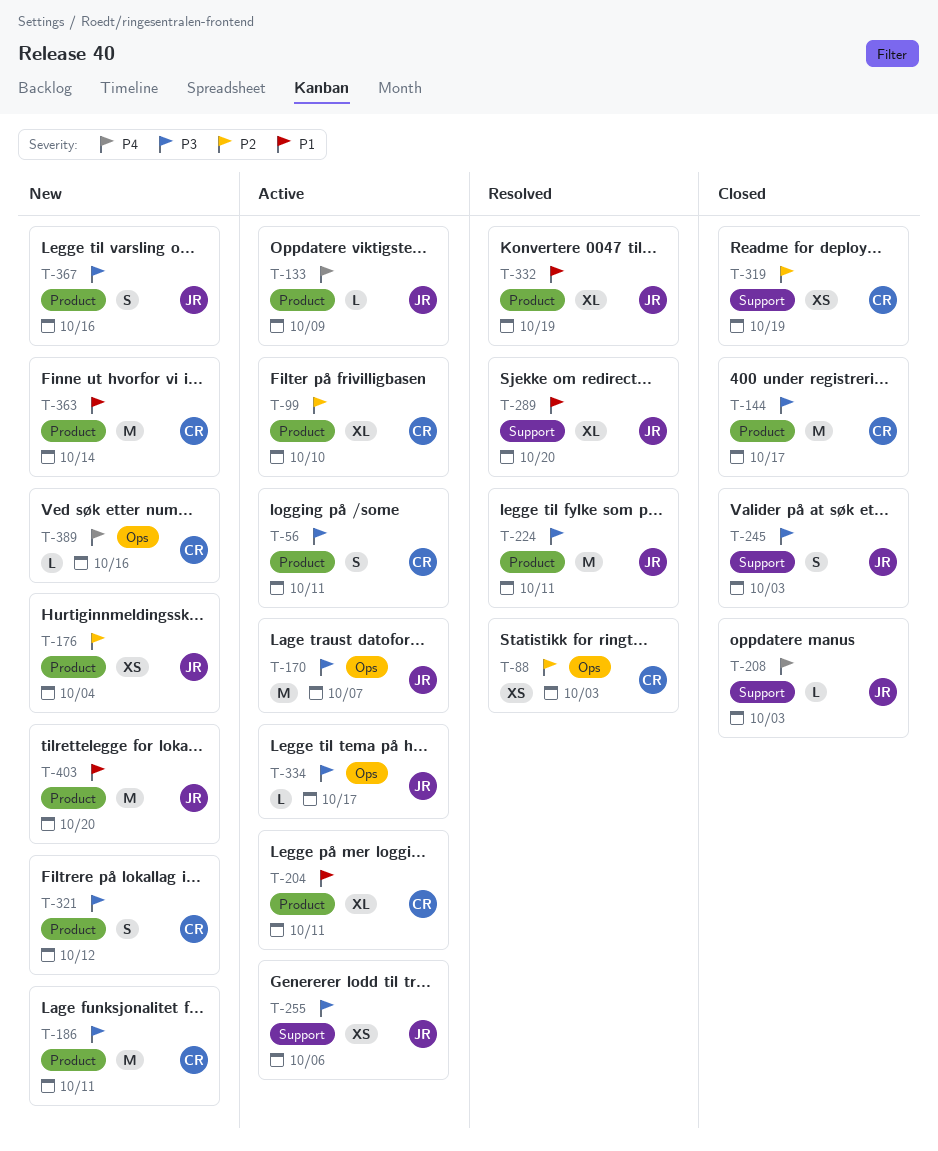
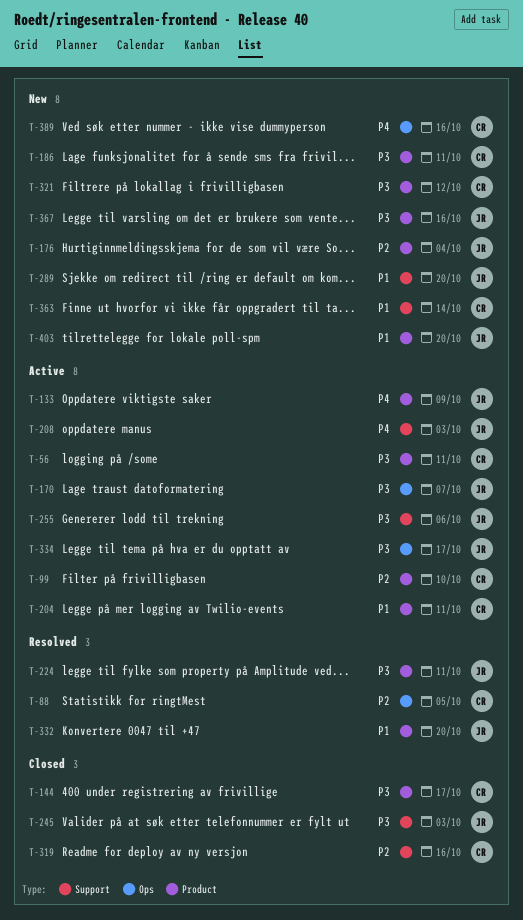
T-88, due: Oct 3 -> Oct 5
T-208, status: Closed -> Active
T-289, status: Resolved -> New
T-319, due: Oct 19 -> Oct 16
T-332, due: Oct 19 -> Oct 20
T-363, label: Product -> Support

